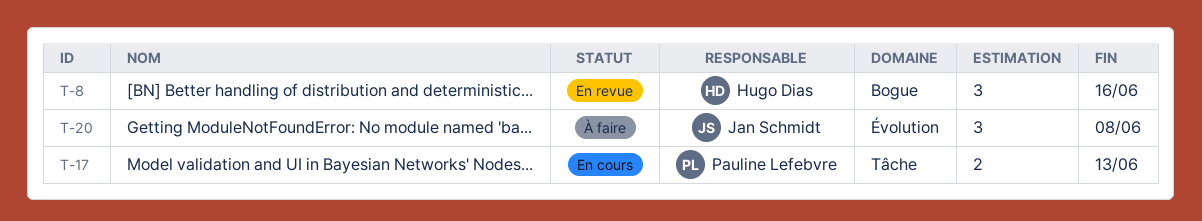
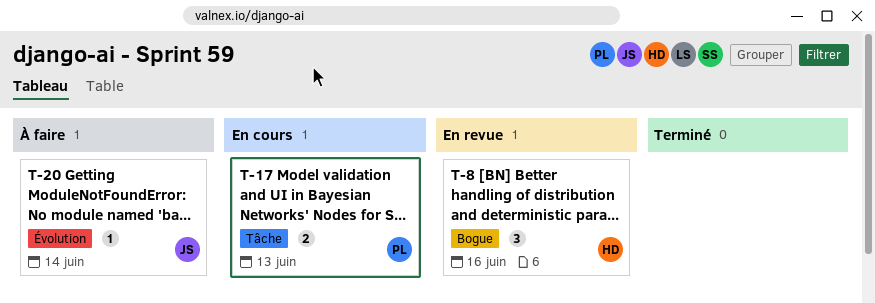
T-20, estimate: 3 -> 1
T-20, due: Jun 8 -> Jun 14

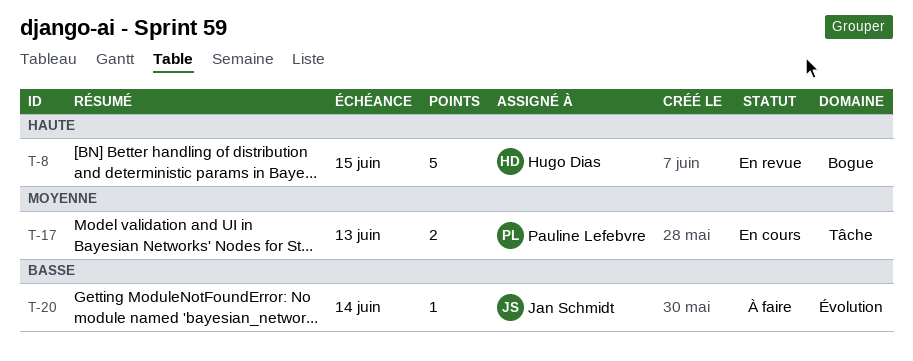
T-8, estimate: 3 -> 5
T-8, due: Jun 16 -> Jun 15

